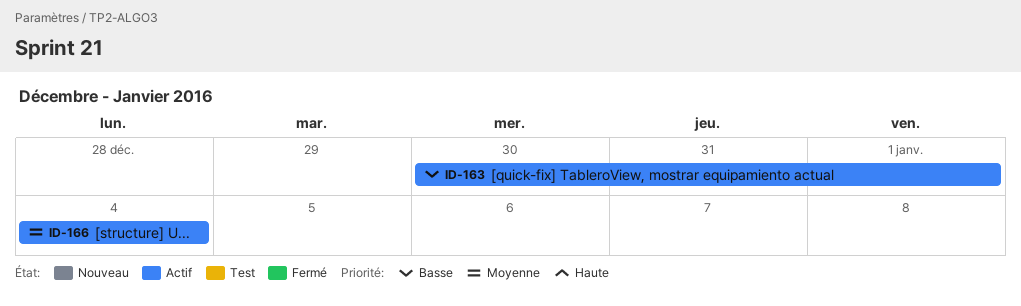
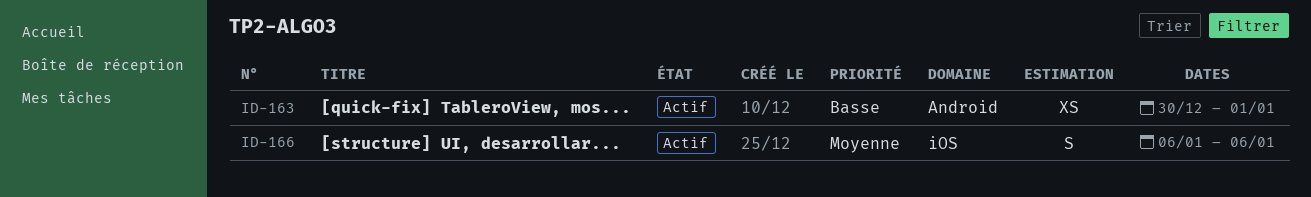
ID-166, start: Jan 4 -> Jan 6
ID-166, due: Jan 4 -> Jan 6

